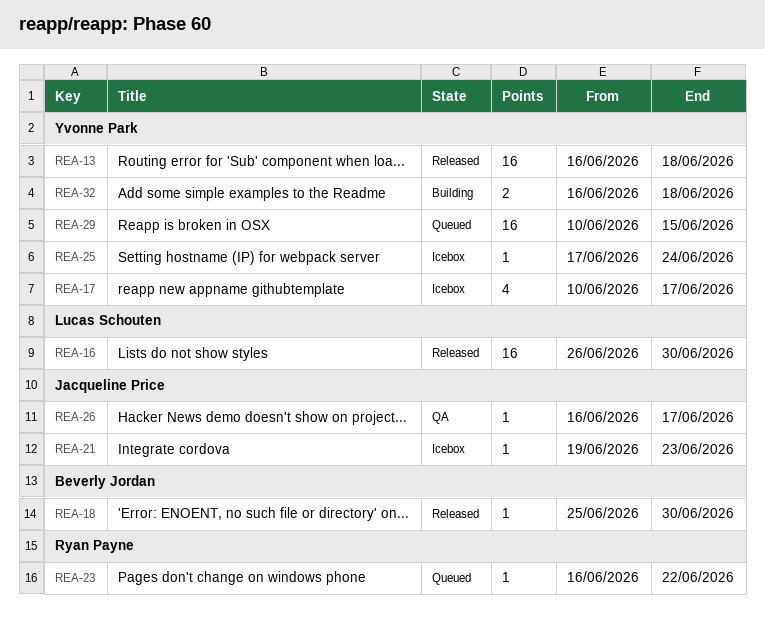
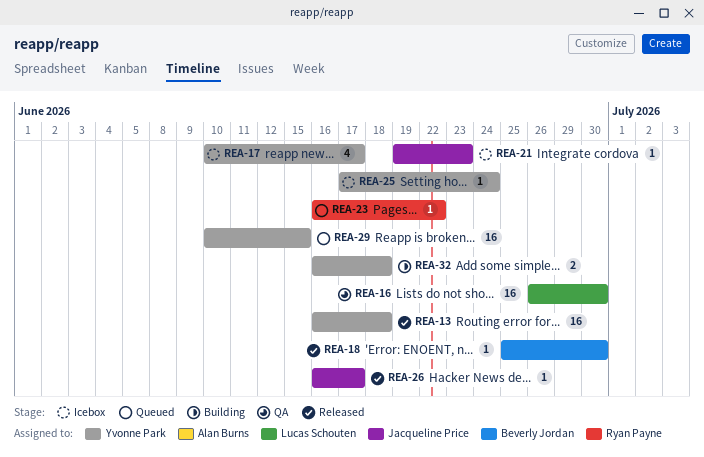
REA-16, status: Released -> QA
REA-26, status: QA -> Released

